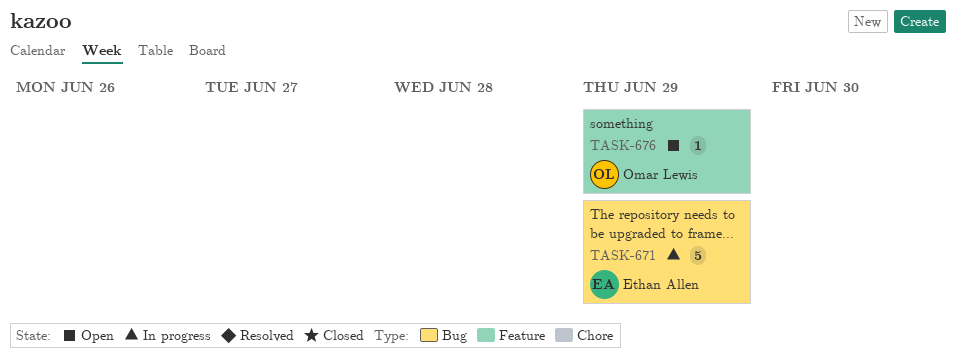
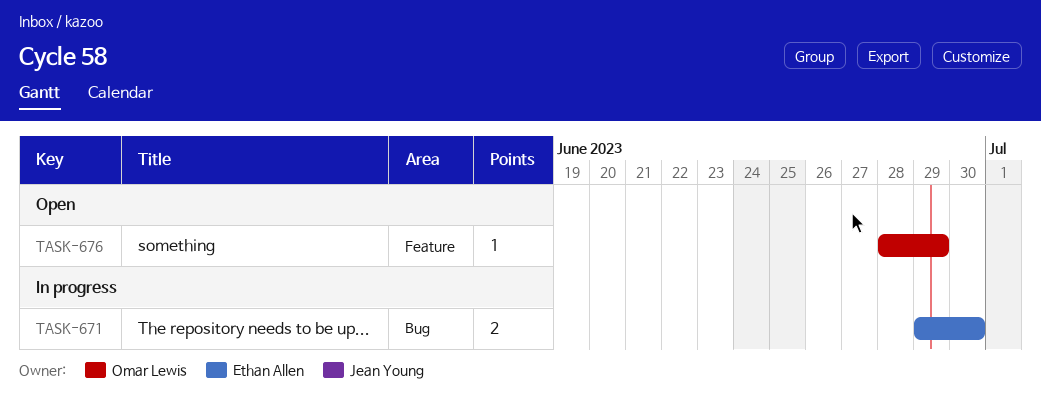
TASK-671, estimate: 5 -> 2
TASK-671, due: Jun 29 -> Jun 30

